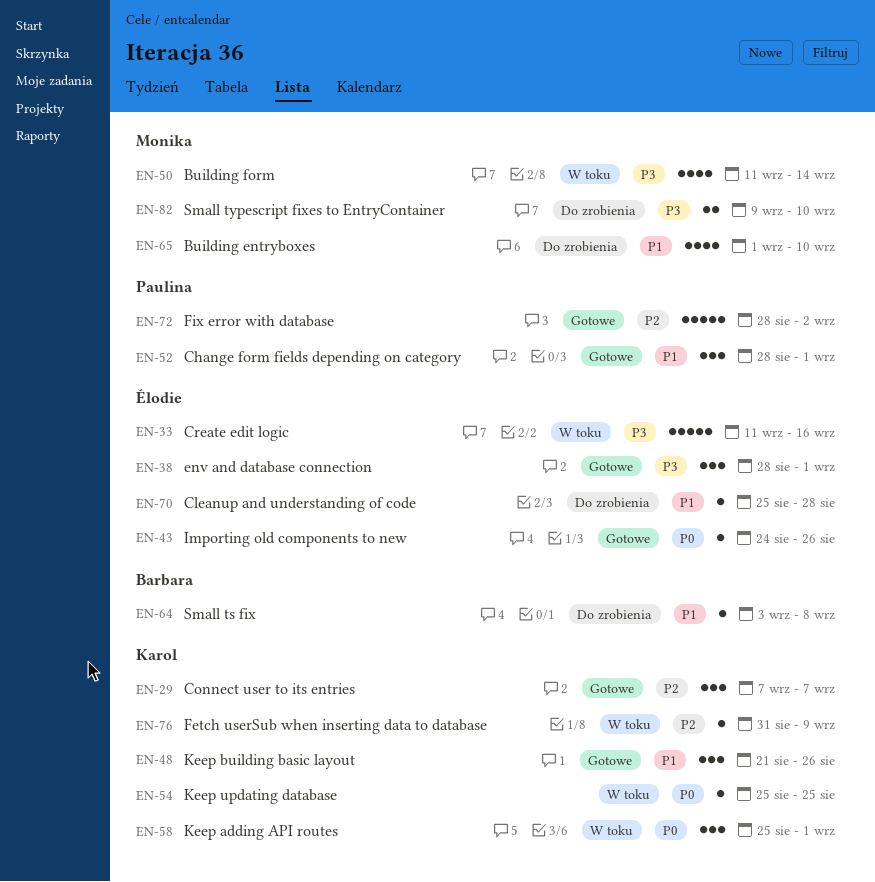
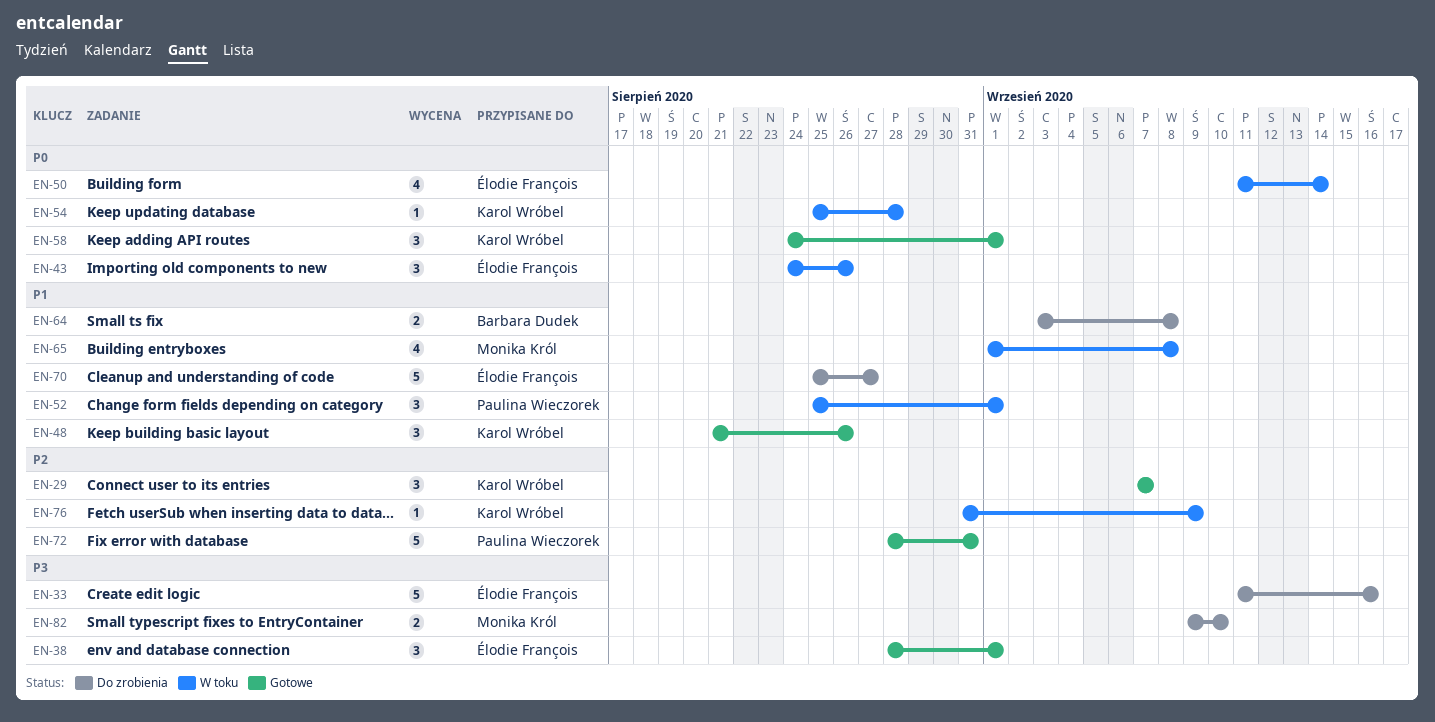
EN-33, status: W toku -> Do zrobienia
EN-43, status: Gotowe -> W toku
EN-43, estimate: 1 -> 3
EN-50, owner: Monika Król -> Élodie François
EN-50, priority: P3 -> P0
EN-52, status: Gotowe -> W toku
EN-52, start: Aug 28 -> Aug 25
EN-54, due: Aug 25 -> Aug 28
EN-58, status: W toku -> Gotowe
EN-58, start: Aug 25 -> Aug 24
EN-64, estimate: 1 -> 2
EN-65, status: Do zrobienia -> W toku
EN-65, due: Sep 10 -> Sep 8
EN-70, estimate: 1 -> 5
EN-70, due: Aug 28 -> Aug 27
EN-72, due: Sep 2 -> Aug 31

